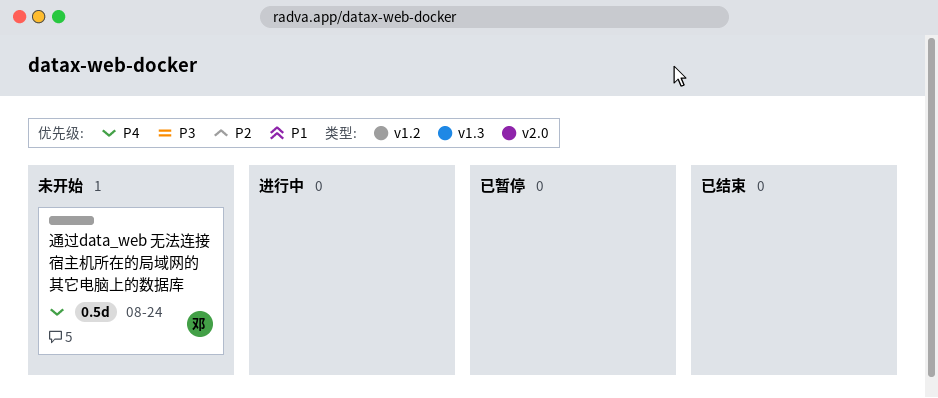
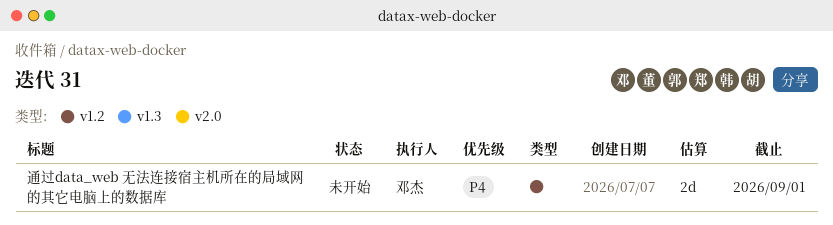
通过data_web 无法连接宿主机所在的局域网的其它电脑上的数据库, estimate: 0.5d -> 2d
通过data_web 无法连接宿主机所在的局域网的其它电脑上的数据库, due: Aug 24 -> Sep 1

